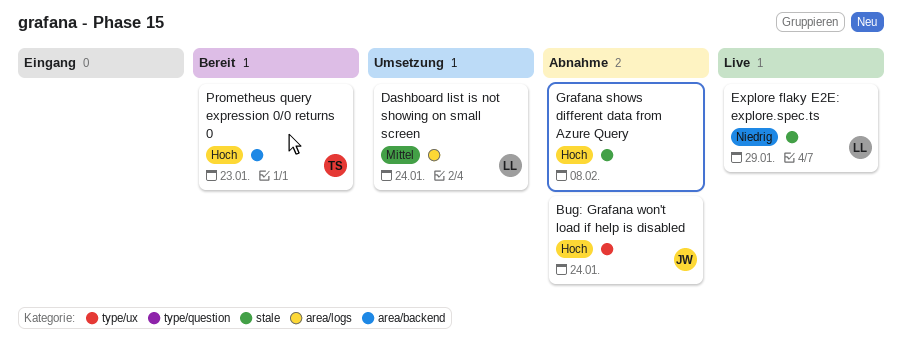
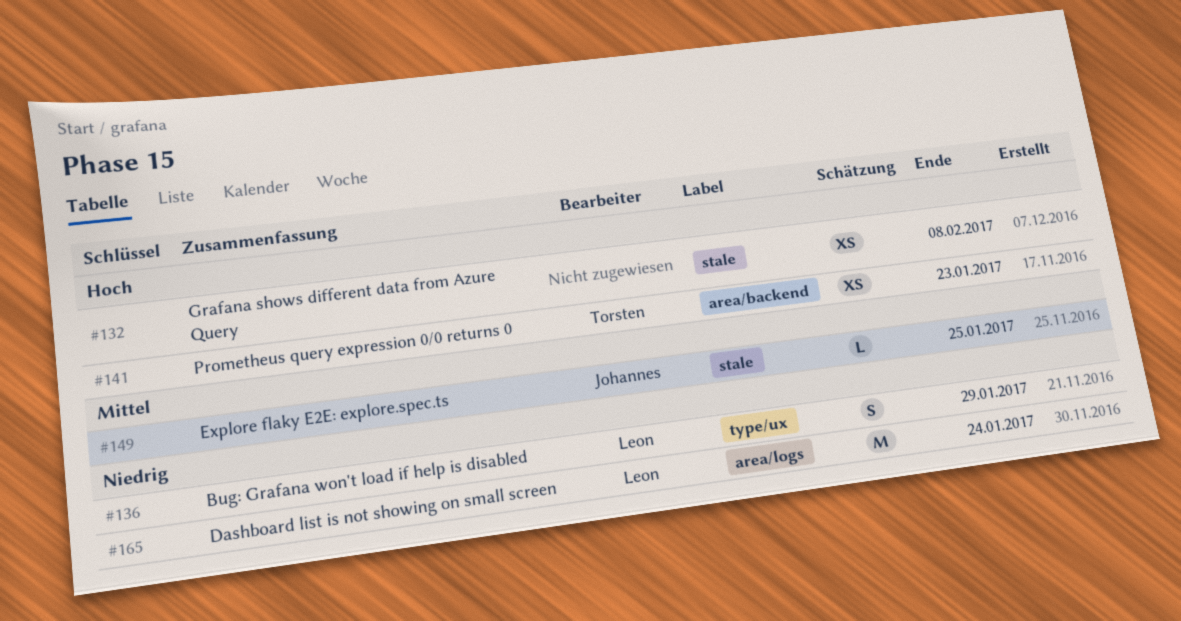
Bug: Grafana won't load if help is disabled, owner: Johannes -> Leon
Bug: Grafana won't load if help is disabled, priority: Hoch -> Niedrig
Bug: Grafana won't load if help is disabled, due: Jan 24 -> Jan 29
Dashboard list is not showing on small screen, priority: Mittel -> Niedrig
Explore flaky E2E: explore.spec.ts, owner: Leon -> Johannes
Explore flaky E2E: explore.spec.ts, priority: Niedrig -> Mittel
Explore flaky E2E: explore.spec.ts, due: Jan 29 -> Jan 25

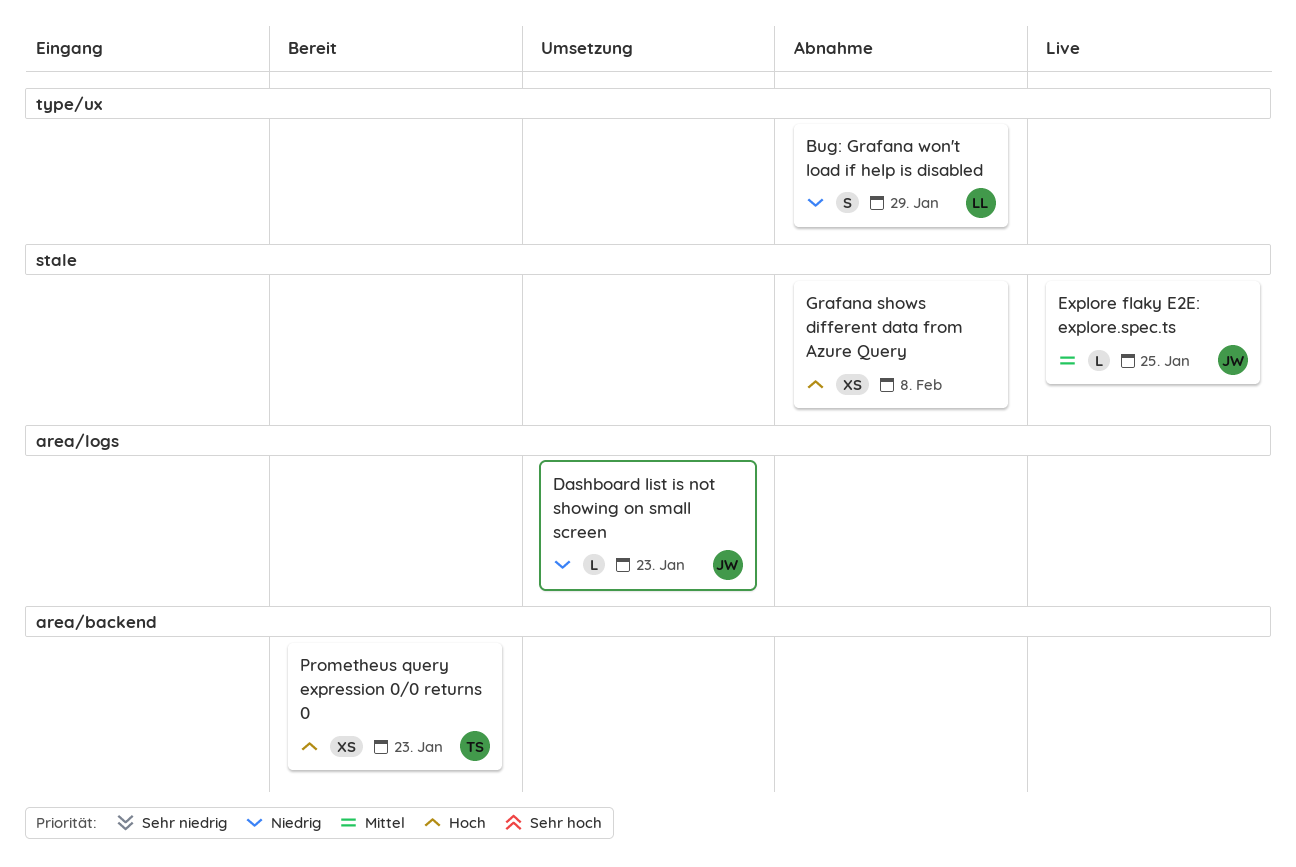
Dashboard list is not showing on small screen, owner: Leon -> Johannes
Dashboard list is not showing on small screen, estimate: M -> L
Dashboard list is not showing on small screen, due: Jan 24 -> Jan 23

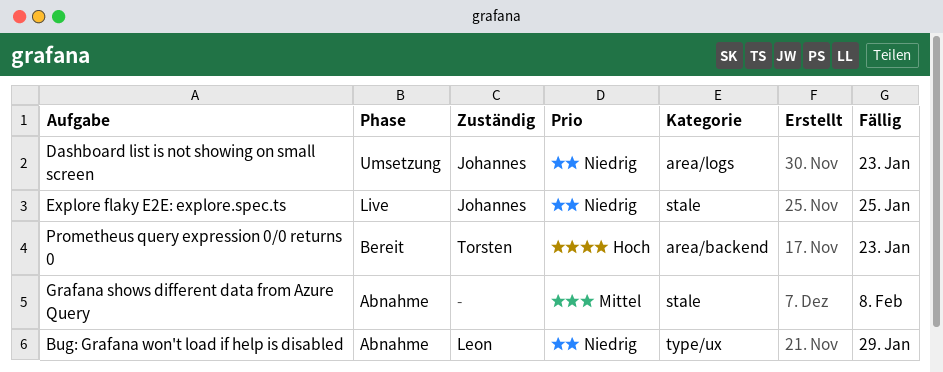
Explore flaky E2E: explore.spec.ts, priority: Mittel -> Niedrig
Grafana shows different data from Azure Query, priority: Hoch -> Mittel

